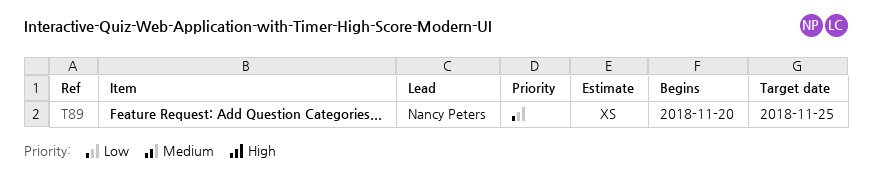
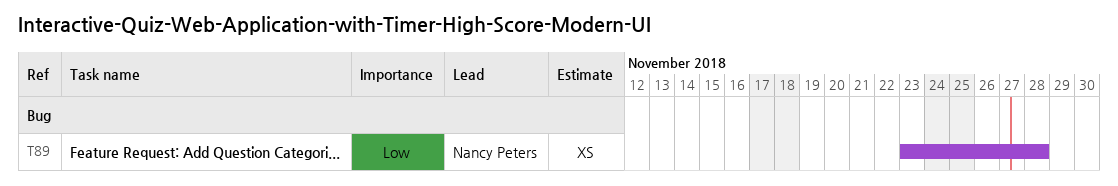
T89, start: Nov 20 -> Nov 23
T89, due: Nov 25 -> Nov 28

